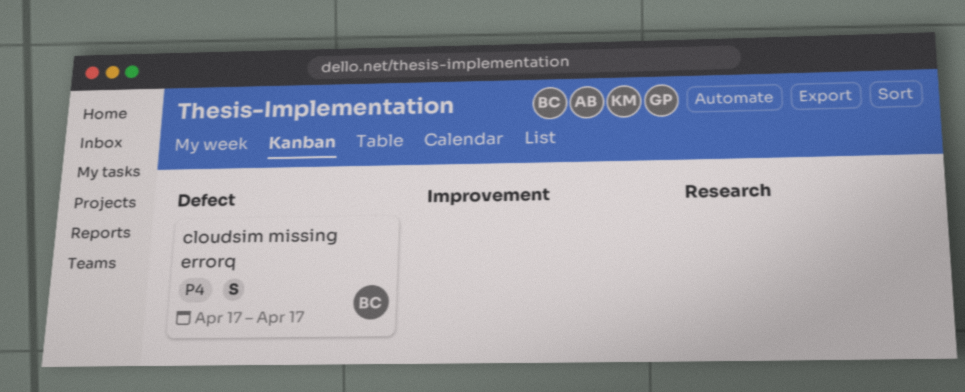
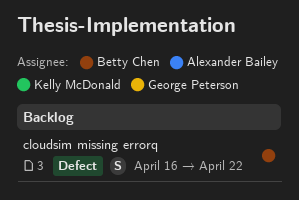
cloudsim missing errorq, start: Apr 17 -> Apr 16
cloudsim missing errorq, due: Apr 17 -> Apr 22

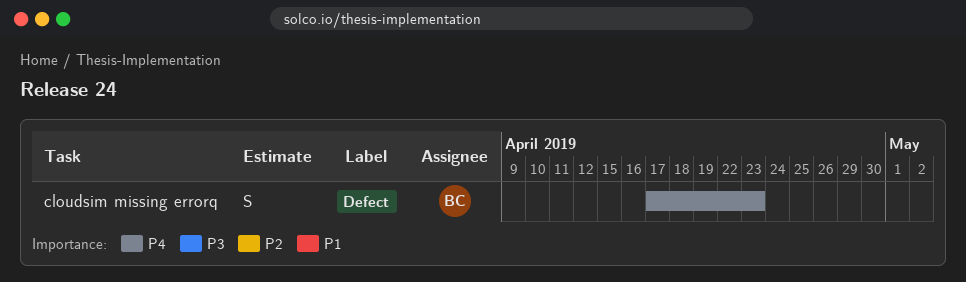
cloudsim missing errorq, start: Apr 16 -> Apr 17
cloudsim missing errorq, due: Apr 22 -> Apr 23

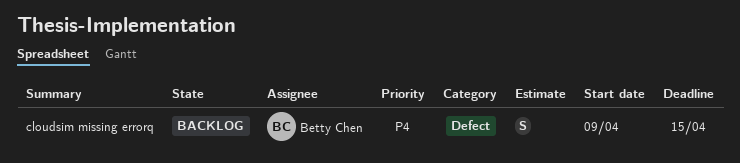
cloudsim missing errorq, start: Apr 17 -> Apr 9
cloudsim missing errorq, due: Apr 23 -> Apr 15

